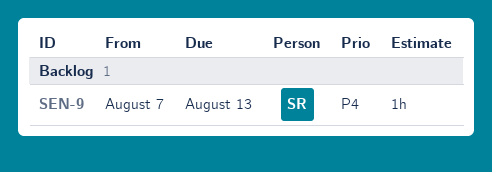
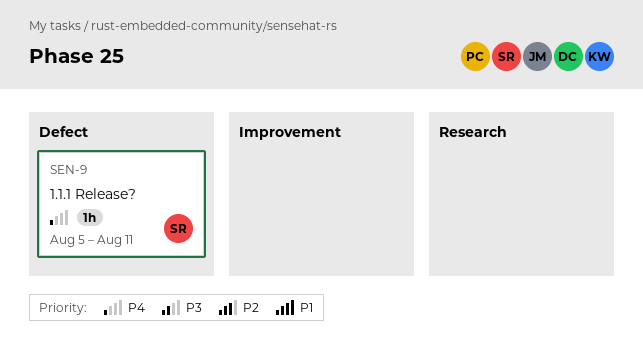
SEN-9, start: Aug 7 -> Aug 5
SEN-9, due: Aug 13 -> Aug 11

